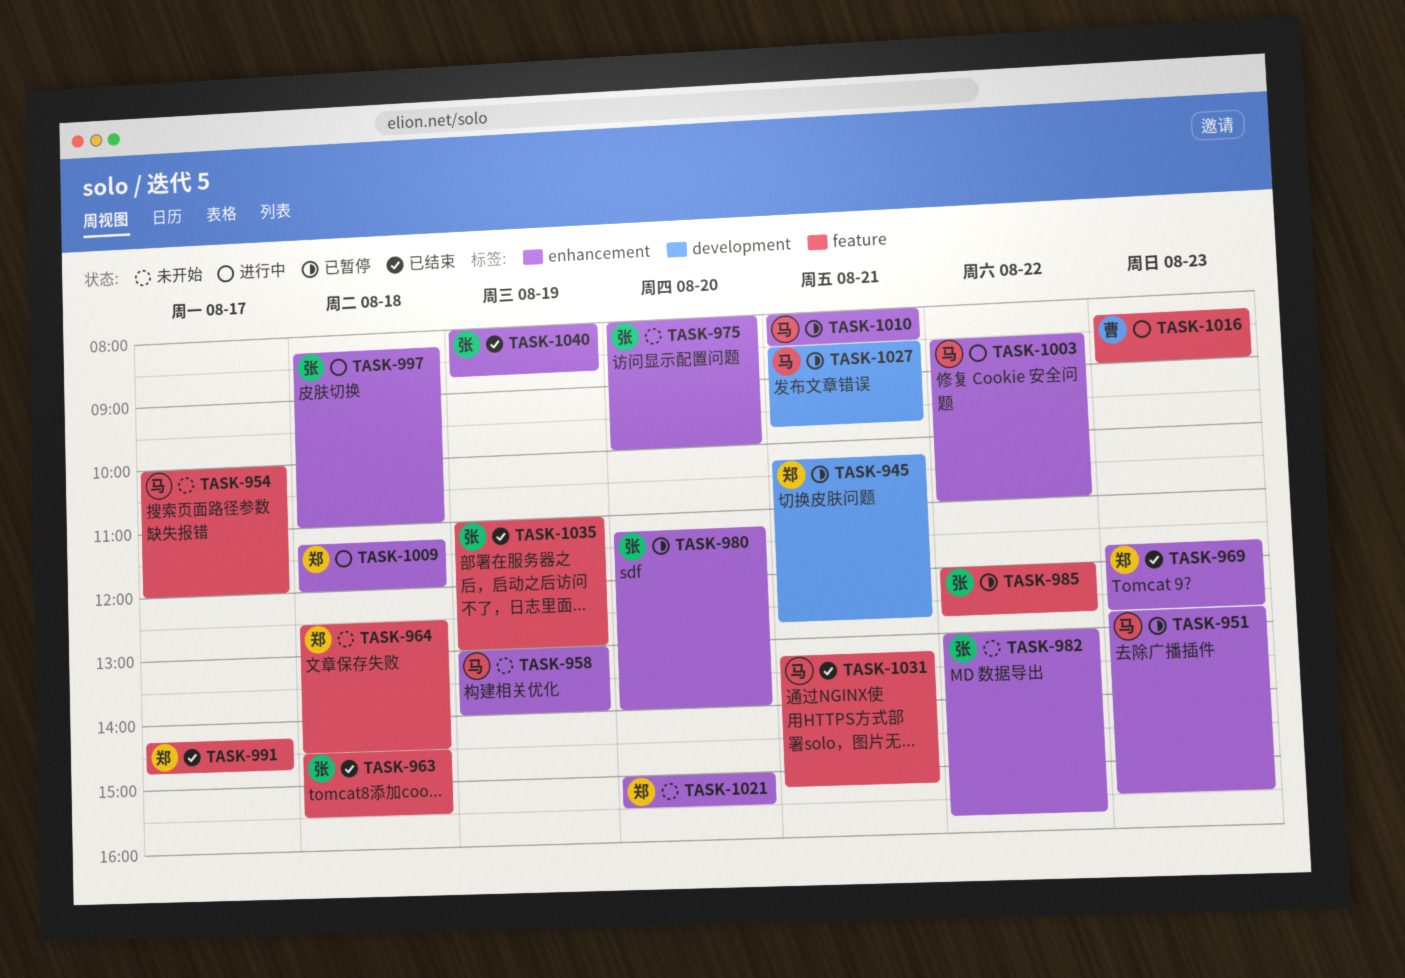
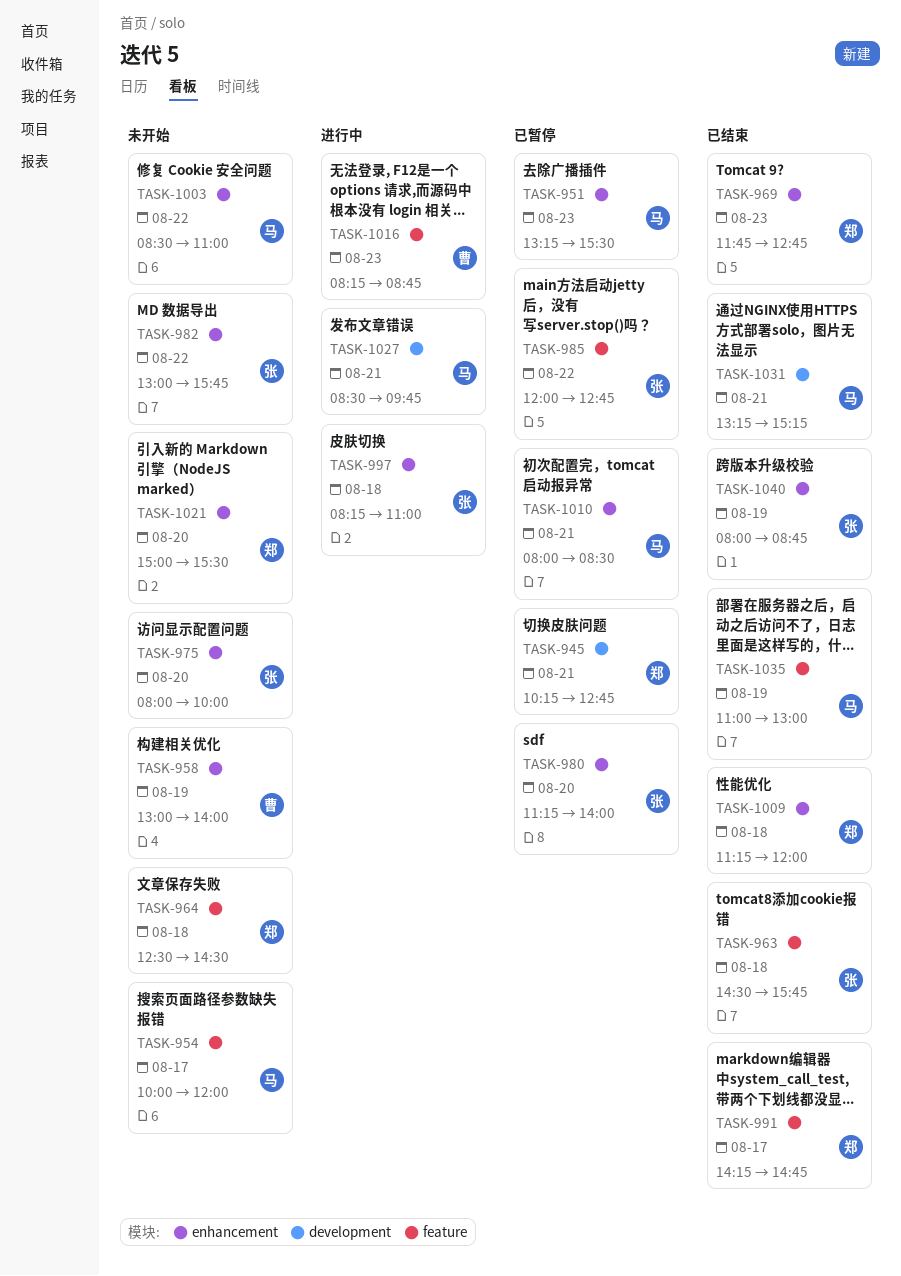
TASK-951, begins: 12:45 -> 13:15
TASK-958, owner: 马 -> 曹
TASK-963, ends: 15:30 -> 15:45
TASK-1003, status: 进行中 -> 未开始
TASK-1009, status: 进行中 -> 已结束
TASK-1016, ends: 09:00 -> 08:45
TASK-1027, status: 已暂停 -> 进行中
TASK-1031, label: feature -> development
TASK-1035, owner: 张 -> 马

